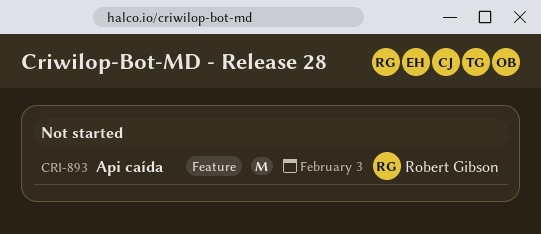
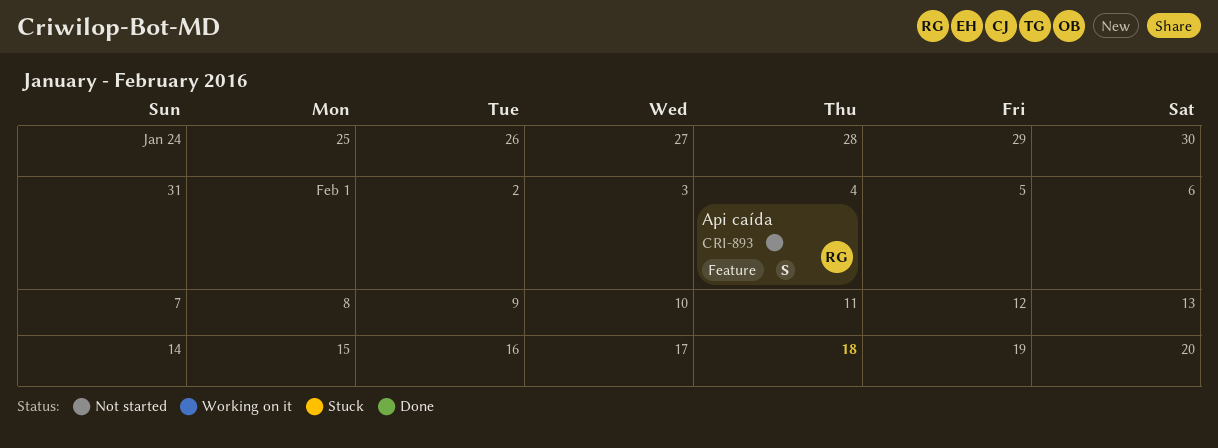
CRI-893, estimate: M -> S
CRI-893, due: Feb 3 -> Feb 4

